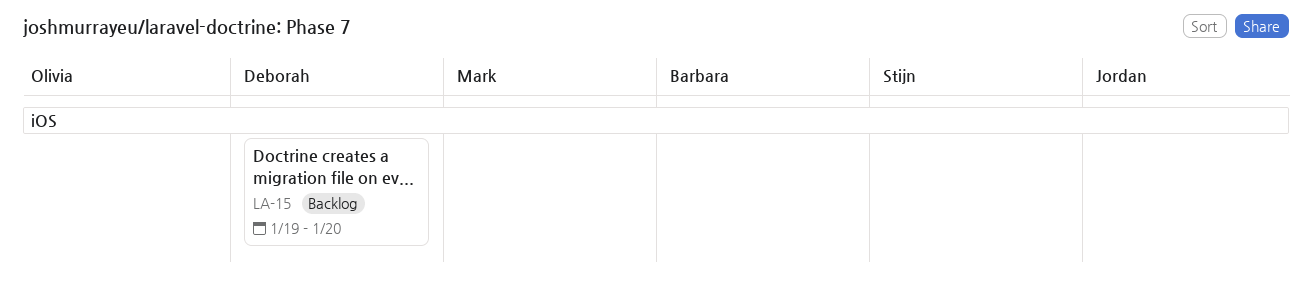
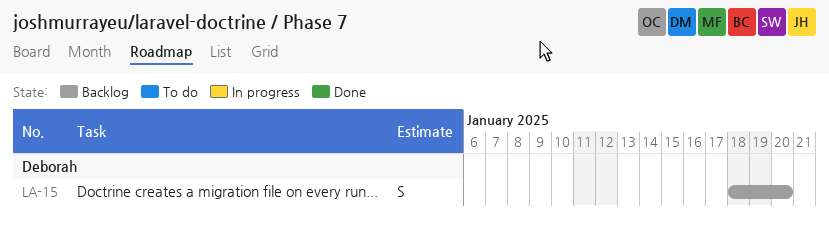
LA-15, start: Jan 19 -> Jan 18

